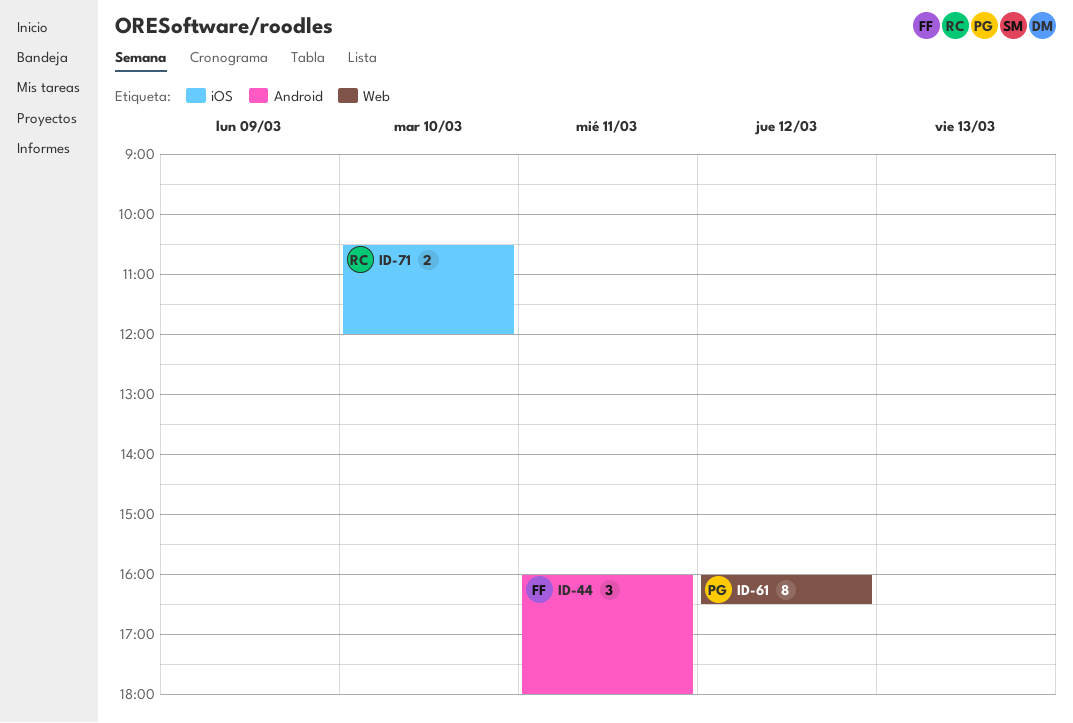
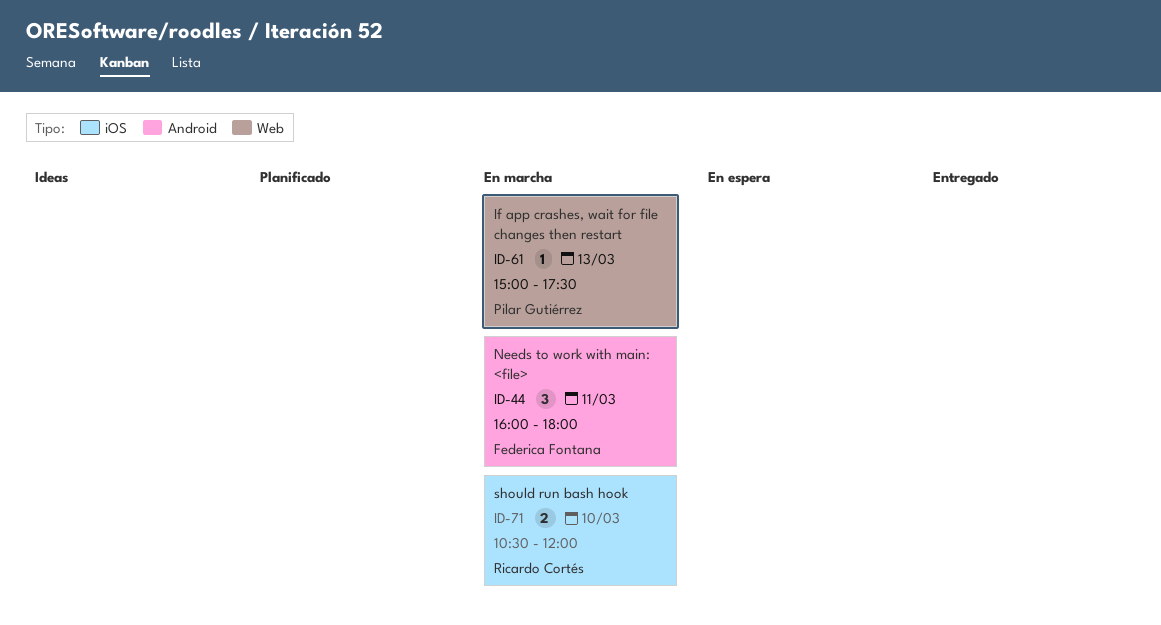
ID-61, estimate: 8 -> 1
ID-61, day: Mar 12 -> Mar 13
ID-61, begins: 16:00 -> 15:00
ID-61, ends: 16:30 -> 17:30

